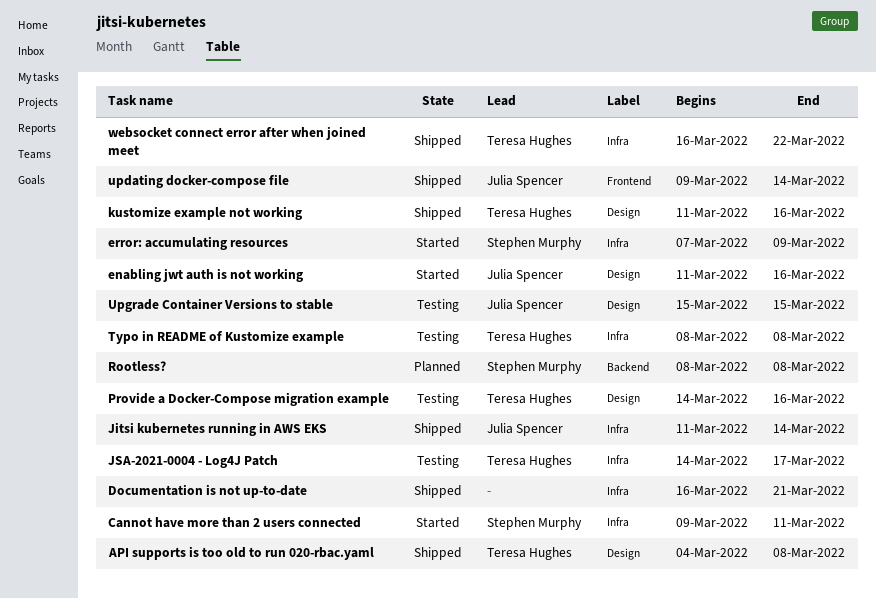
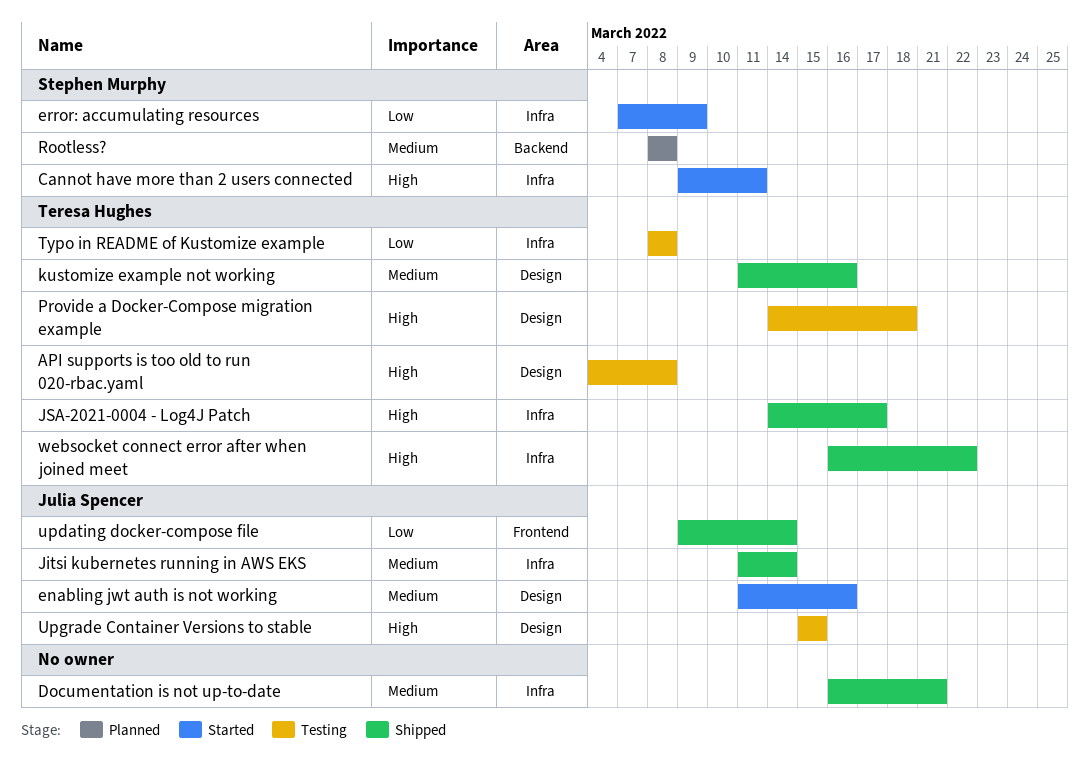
API supports is too old to run 020-rbac.yaml, status: Shipped -> Testing
JSA-2021-0004 - Log4J Patch, status: Testing -> Shipped
Provide a Docker-Compose migration example, due: Mar 16 -> Mar 18

